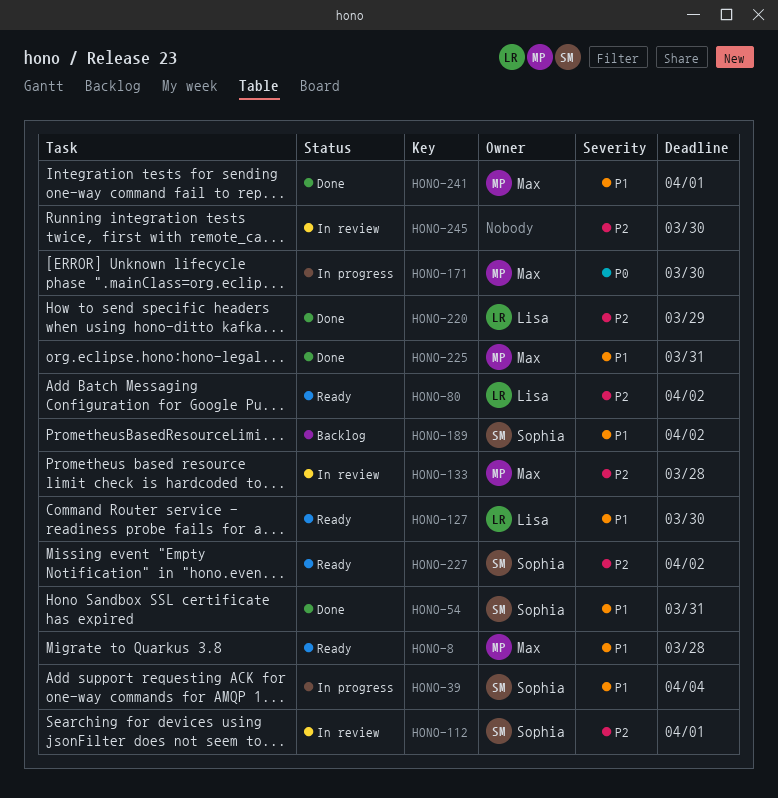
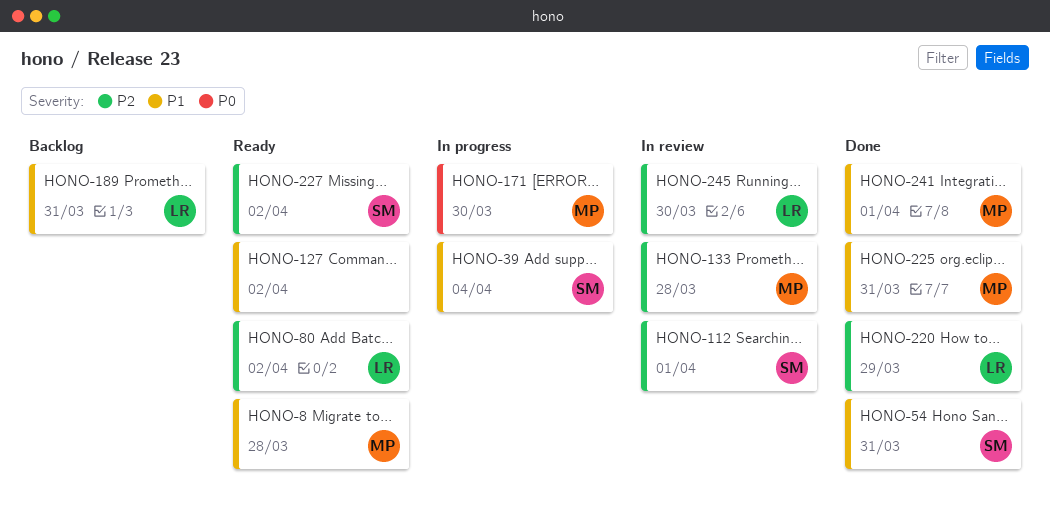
HONO-127, owner: Lisa -> none
HONO-127, due: Mar 30 -> Apr 2
HONO-189, owner: Sophia -> Lisa
HONO-189, due: Apr 2 -> Mar 31
HONO-245, owner: none -> Lisa

